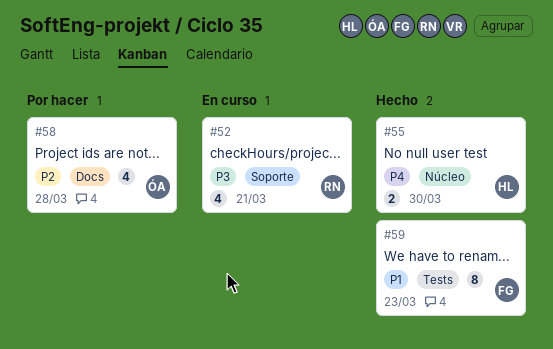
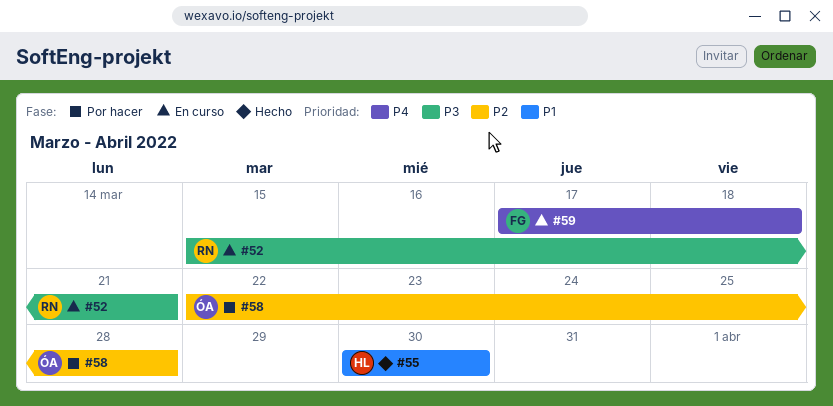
#55, priority: P4 -> P1
#59, status: Hecho -> En curso
#59, priority: P1 -> P4
#59, due: Mar 23 -> Mar 18

